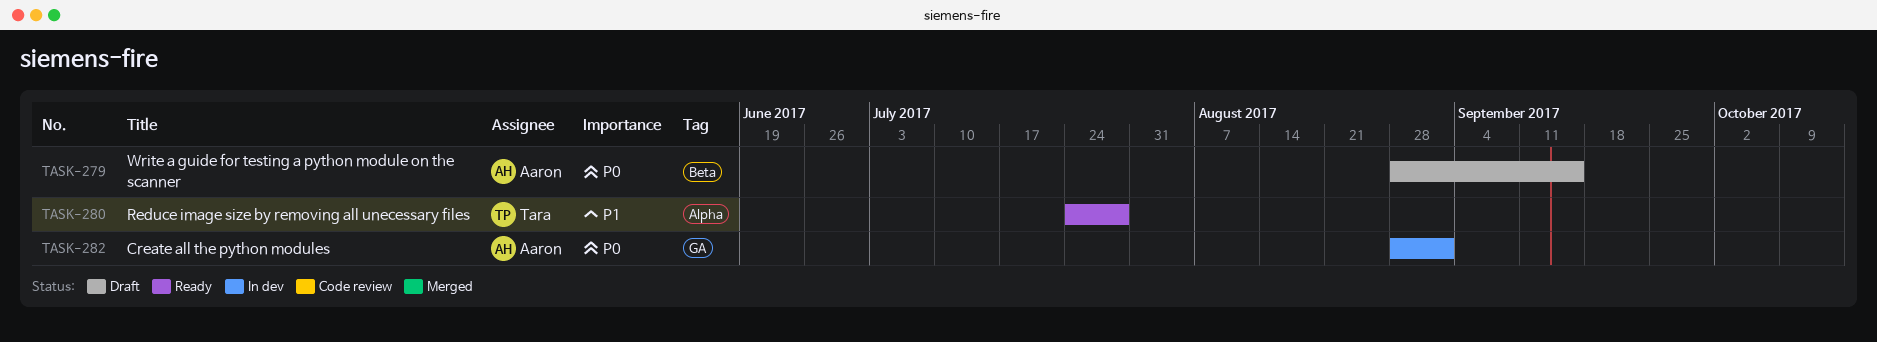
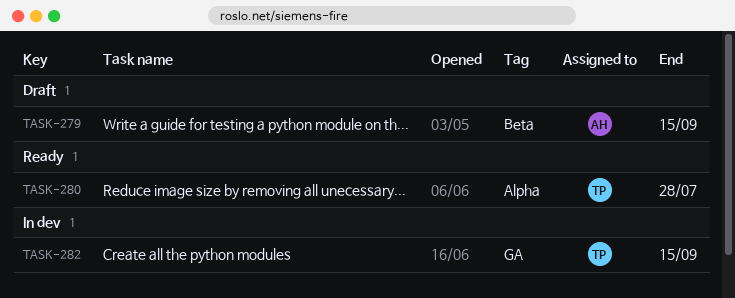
TASK-282, owner: Aaron -> Tara
TASK-282, due: Sep 1 -> Sep 15

